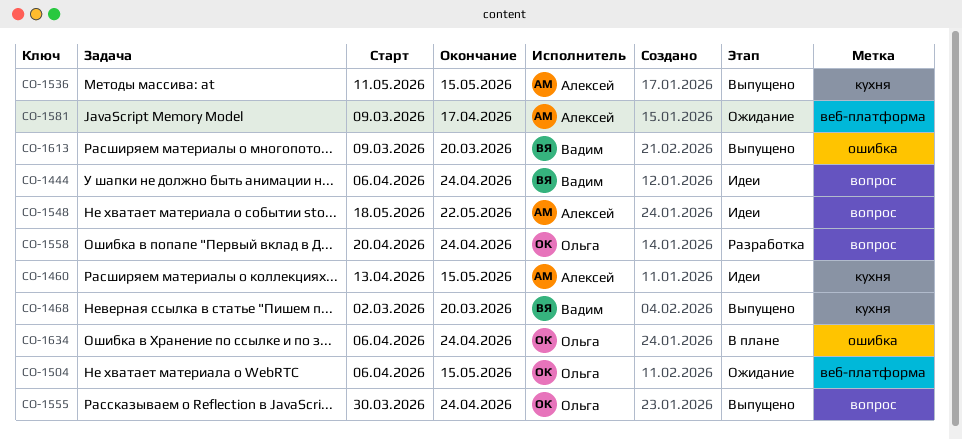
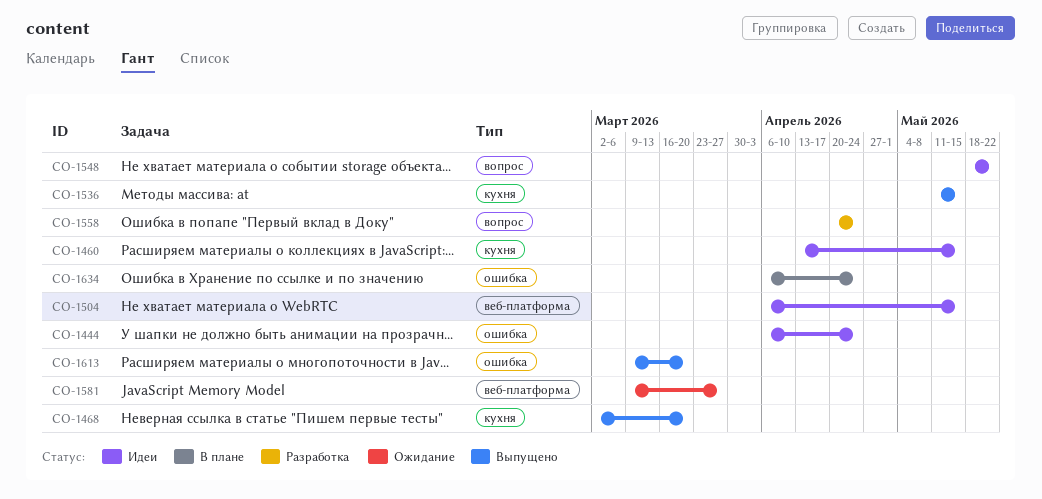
CO-1444, label: вопрос -> ошибка
CO-1504, status: Ожидание -> Идеи
CO-1555: present -> none
CO-1581, due: Apr 17 -> Mar 27

